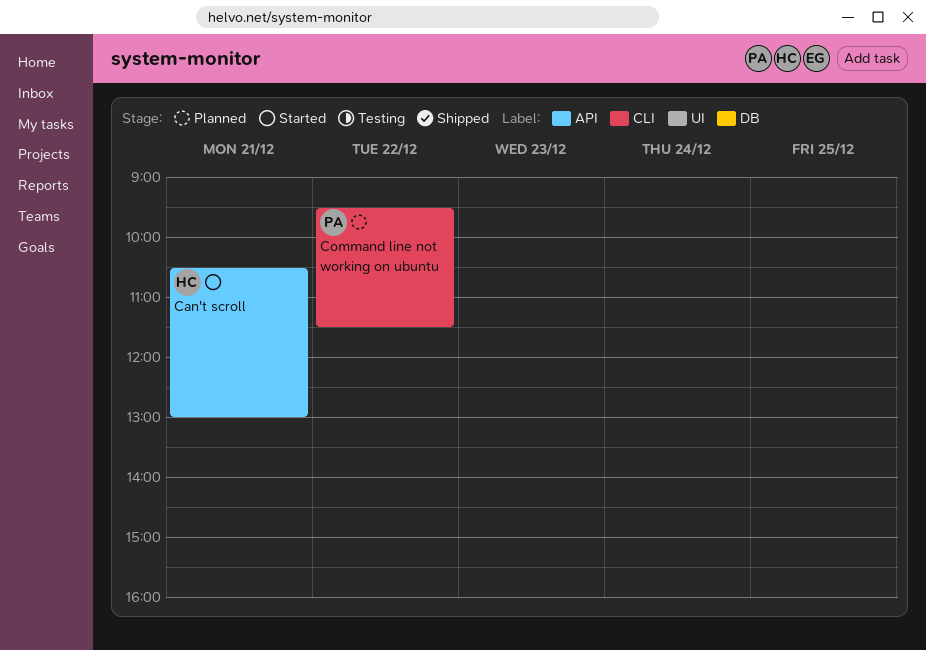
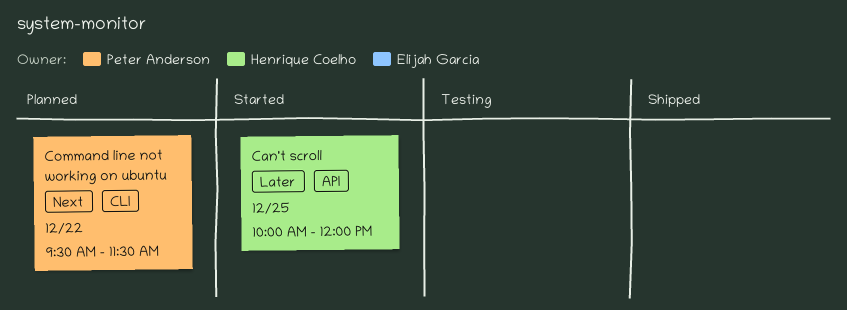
Can't scroll, day: Dec 21 -> Dec 25
Can't scroll, begins: 10:30 -> 10:00
Can't scroll, ends: 13:00 -> 12:00

